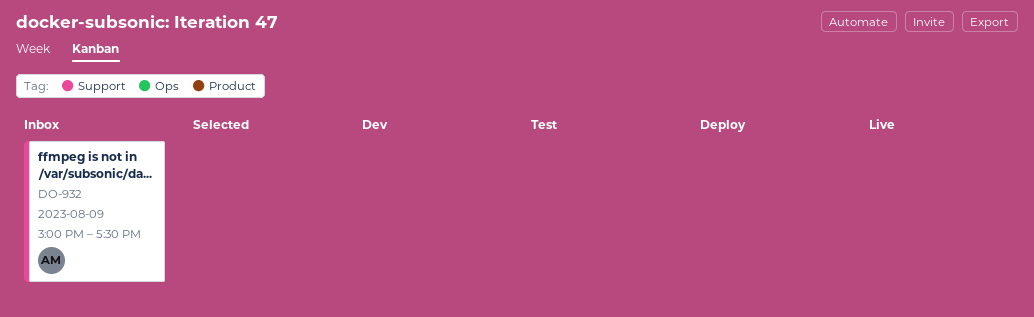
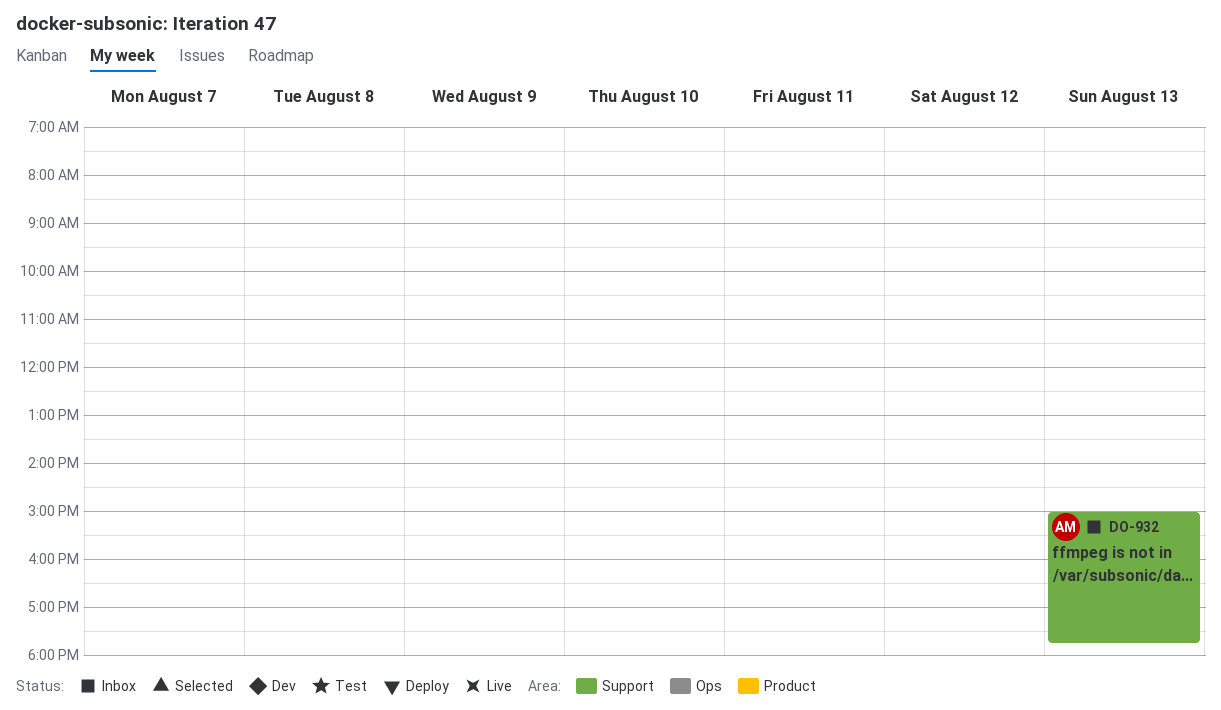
DO-932, day: Aug 9 -> Aug 13
DO-932, ends: 17:30 -> 17:45

